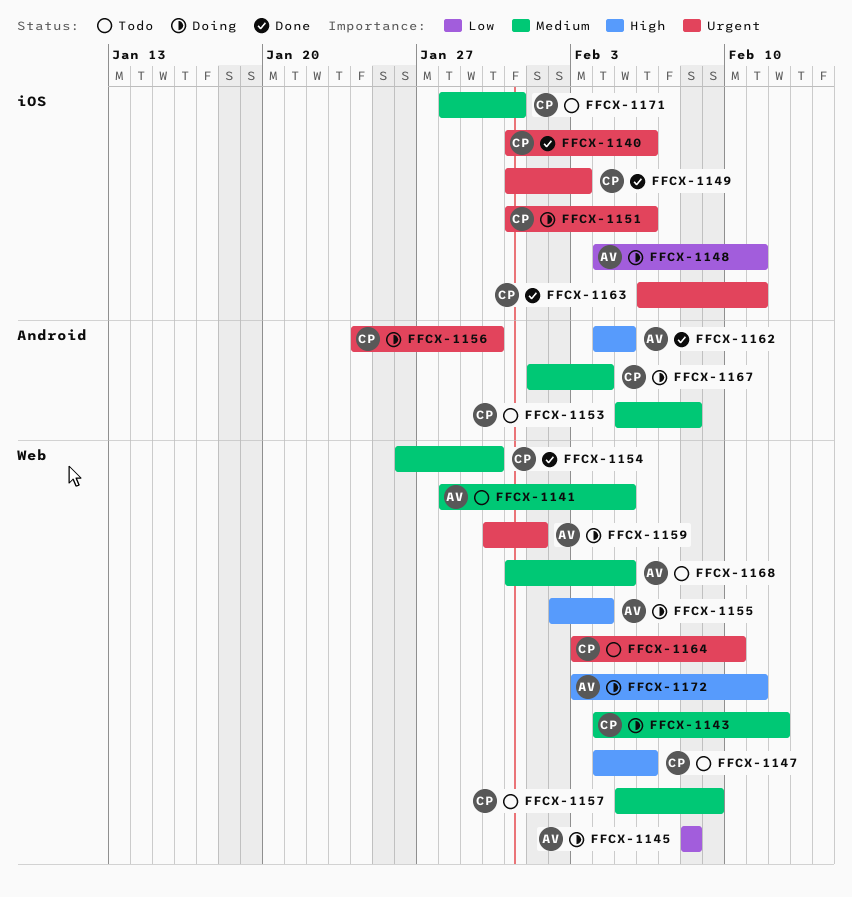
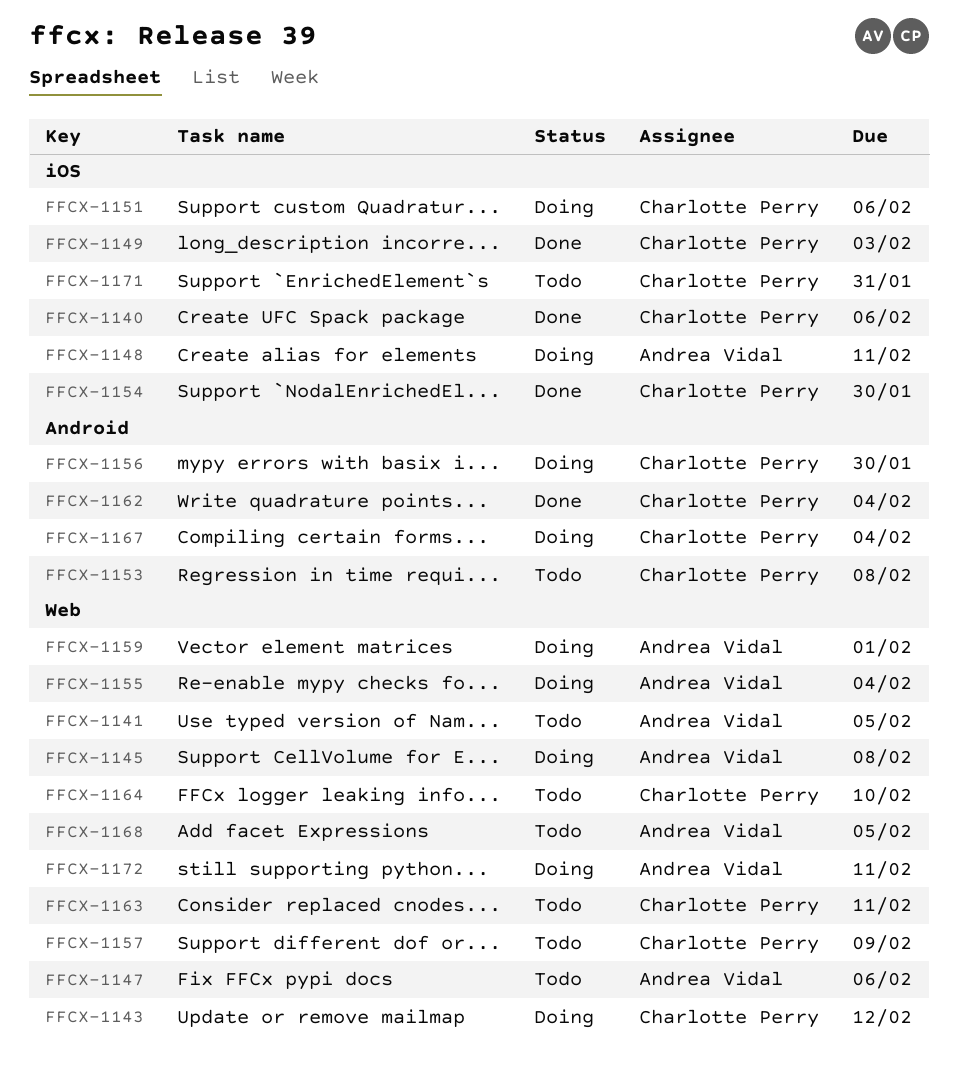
FFCX-1147, owner: Charlotte Perry -> Andrea Vidal
FFCX-1154, label: Web -> iOS
FFCX-1162, owner: Andrea Vidal -> Charlotte Perry
FFCX-1162, due: Feb 5 -> Feb 4
FFCX-1163, status: Done -> Todo
FFCX-1163, label: iOS -> Web

